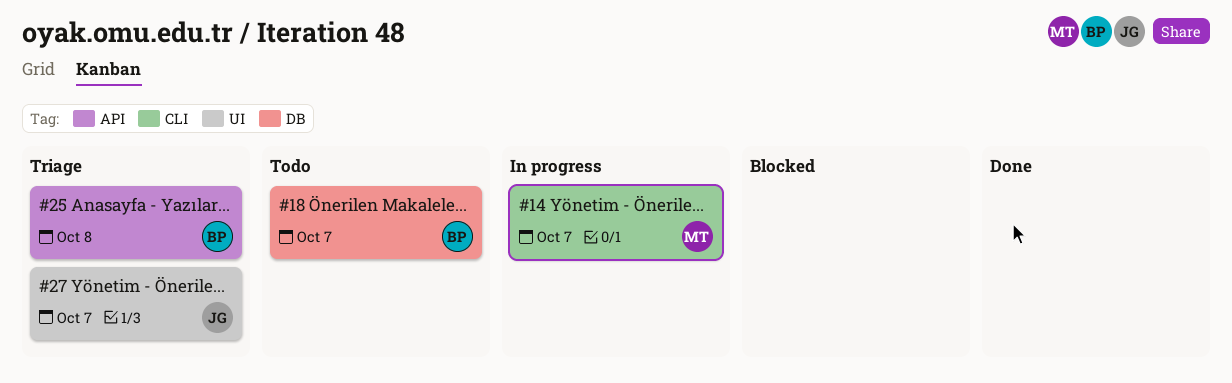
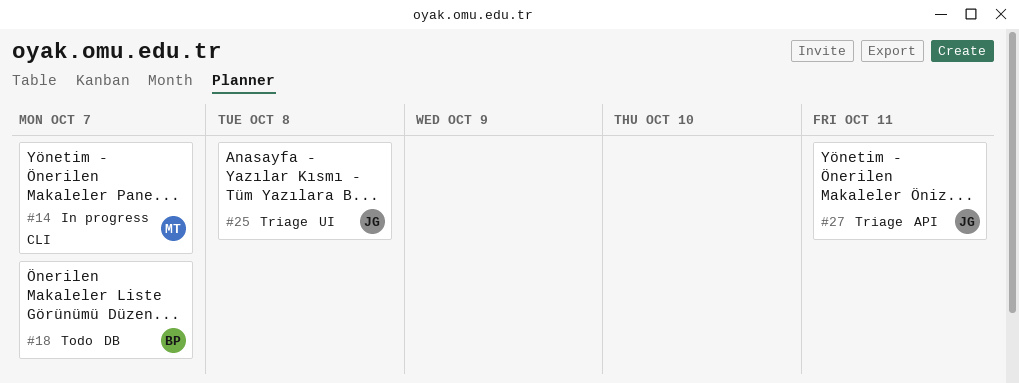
#25, owner: BP -> JG
#25, label: API -> UI
#27, label: UI -> API
#27, due: Oct 7 -> Oct 11

